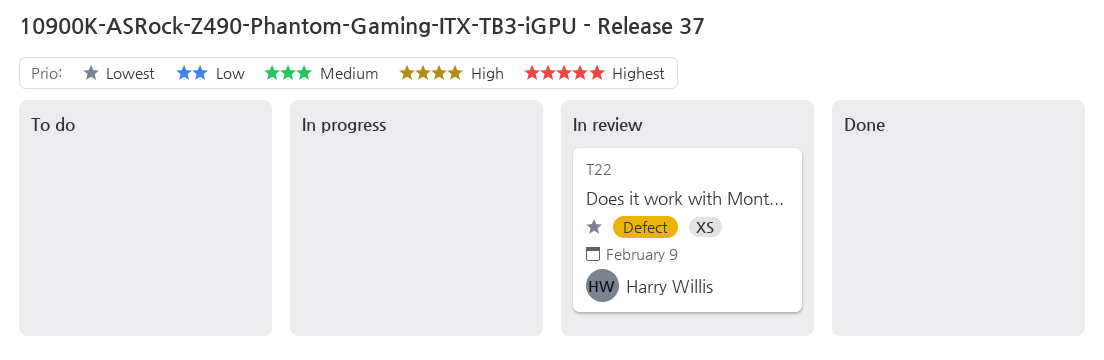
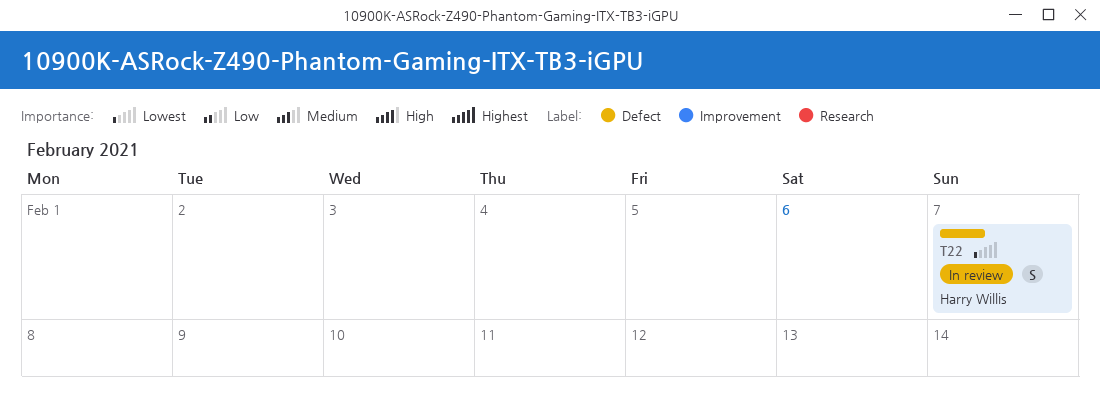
T22, estimate: XS -> S
T22, due: Feb 9 -> Feb 7

